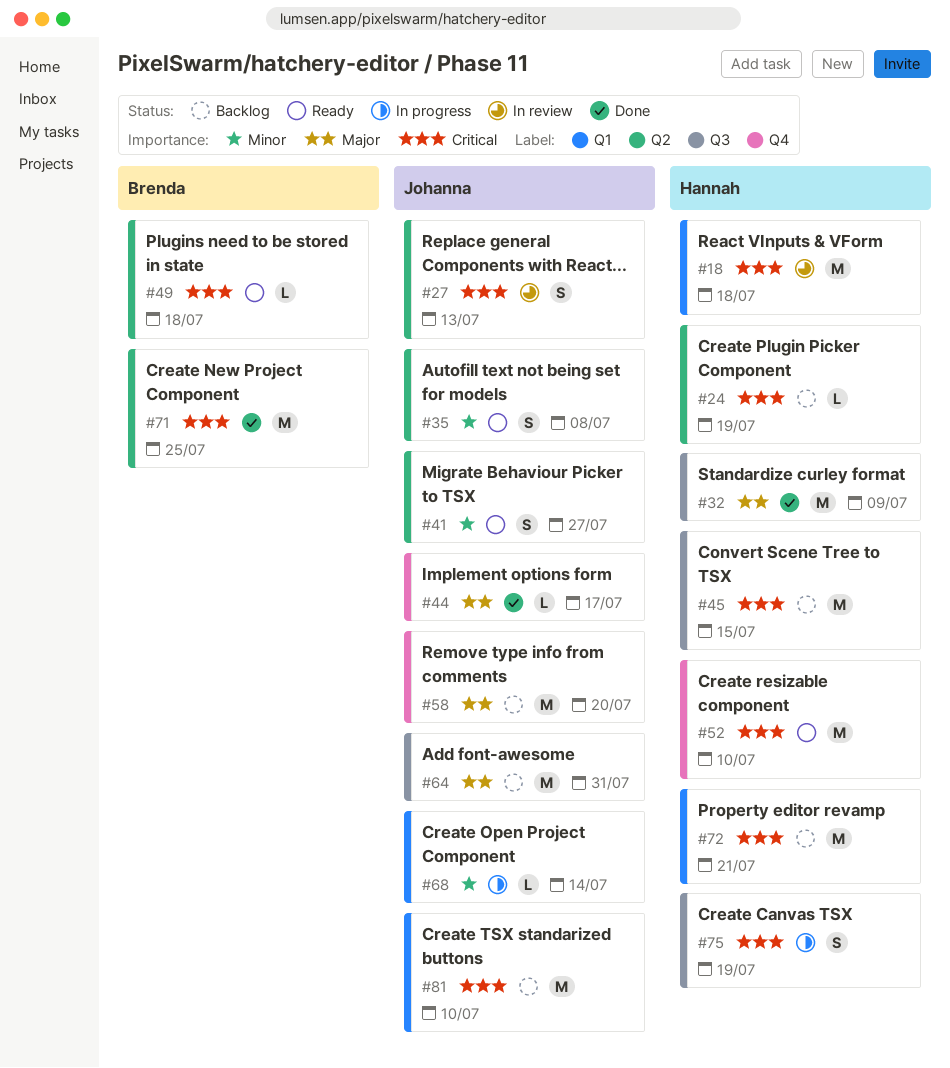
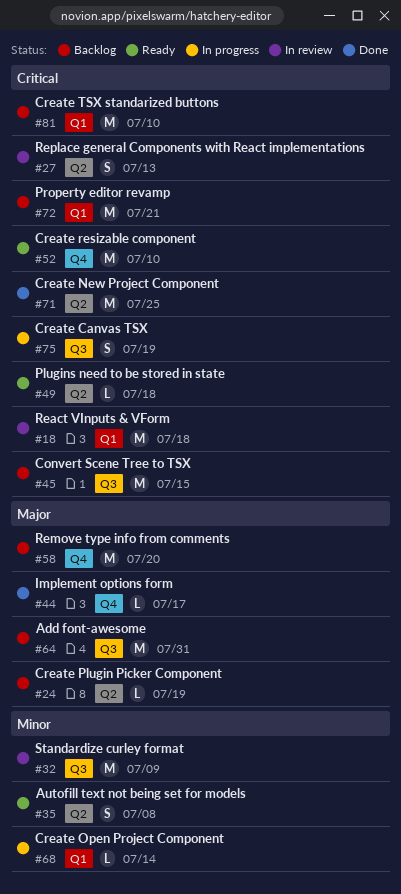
#24, priority: Critical -> Major
#32, status: Done -> In review
#32, priority: Major -> Minor
#41: present -> none

